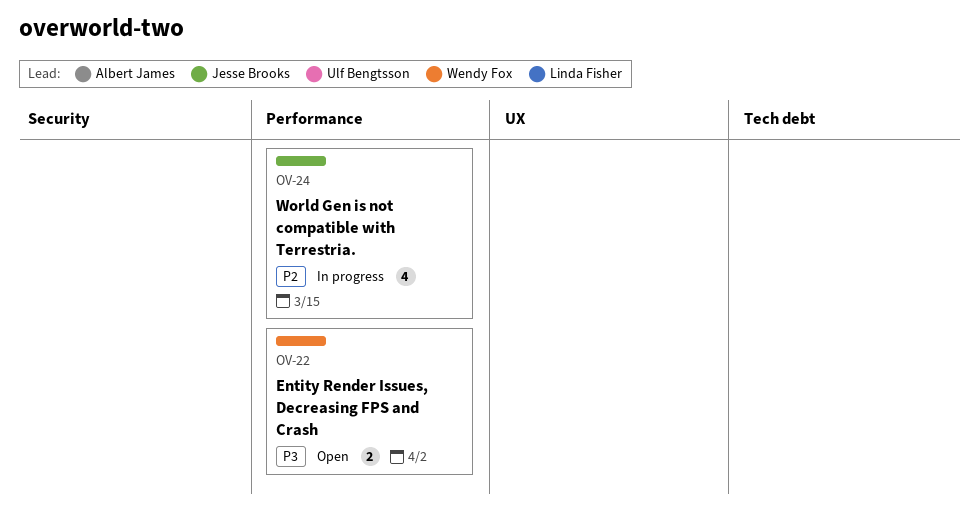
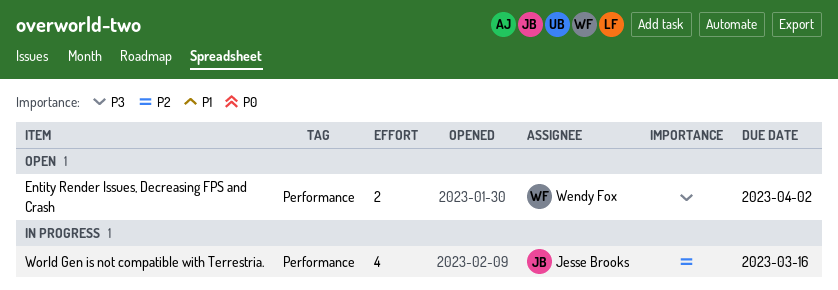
World Gen is not compatible with Terrestria., due: Mar 15 -> Mar 16

